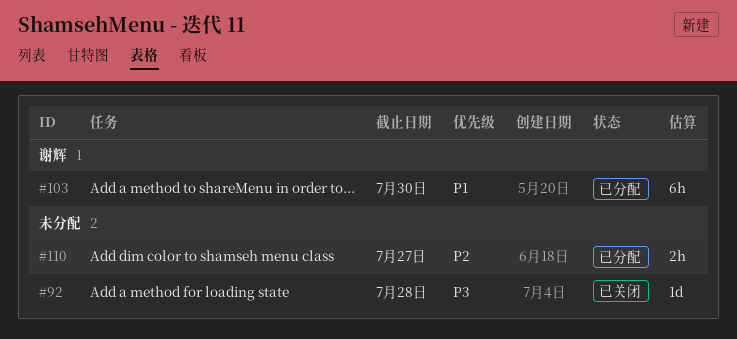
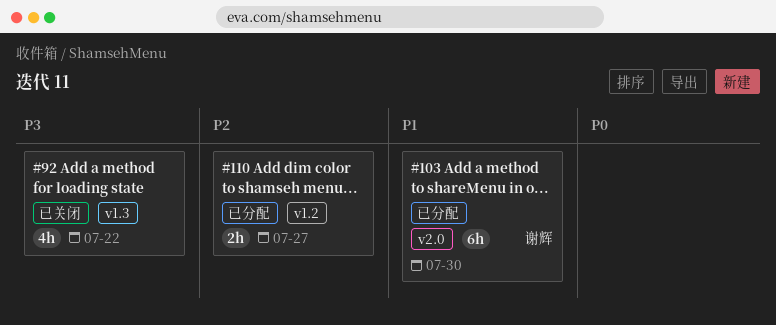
#92, estimate: 1d -> 4h
#92, due: Jul 28 -> Jul 22

